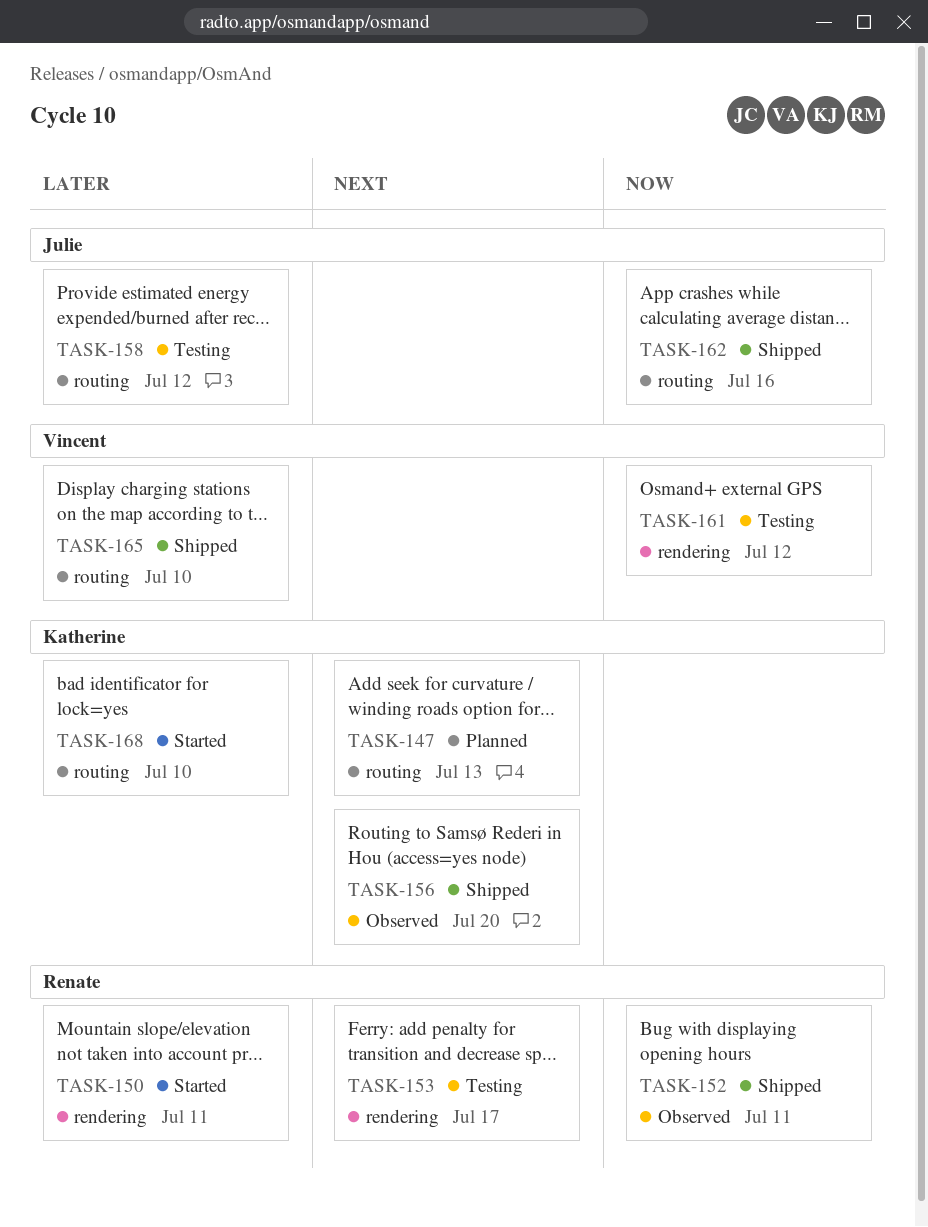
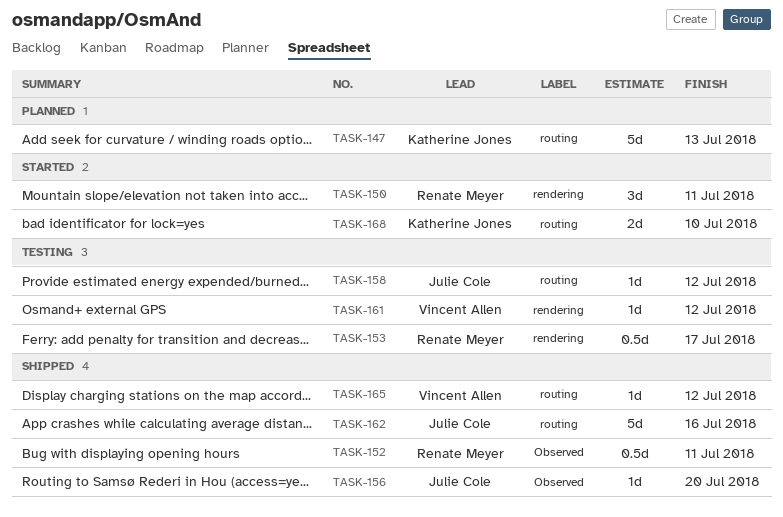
TASK-156, owner: Katherine Jones -> Julie Cole
TASK-165, due: Jul 10 -> Jul 12

